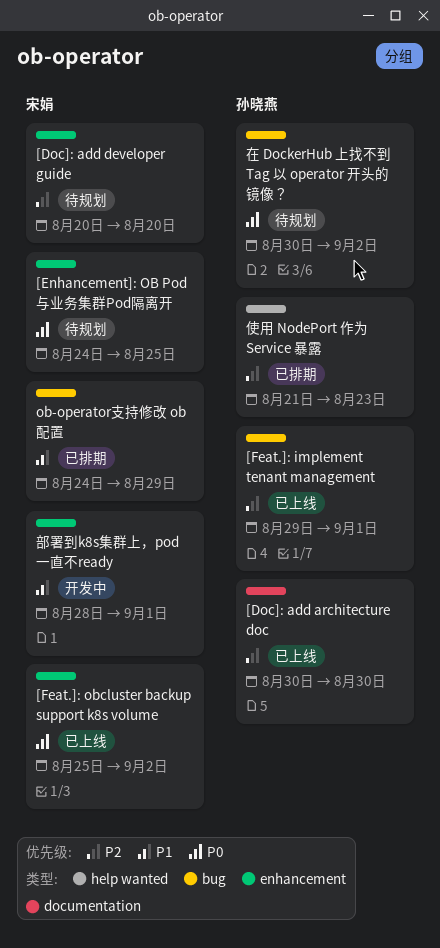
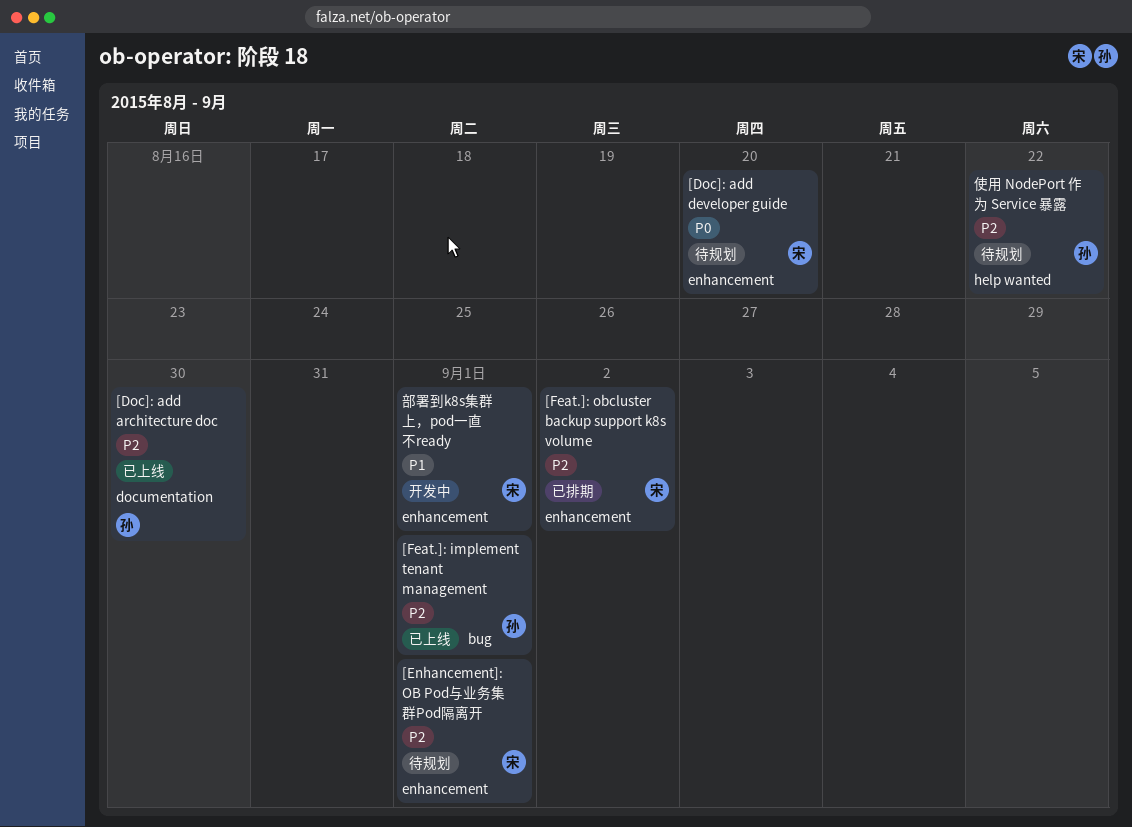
[Doc]: add developer guide, priority: P2 -> P0
[Enhancement]: OB Pod与业务集群Pod隔离开, priority: P0 -> P2
[Enhancement]: OB Pod与业务集群Pod隔离开, due: Aug 25 -> Sep 1
[Feat.]: obcluster backup support k8s volume, status: 已上线 -> 已排期
[Feat.]: obcluster backup support k8s volume, priority: P0 -> P2
ob-operator支持修改 ob 配置: present -> none
使用 NodePort 作为 Service 暴露, status: 已排期 -> 待规划
使用 NodePort 作为 Service 暴露, due: Aug 23 -> Aug 22
在 DockerHub 上找不到 Tag 以 operator 开头的镜像？: present -> none

